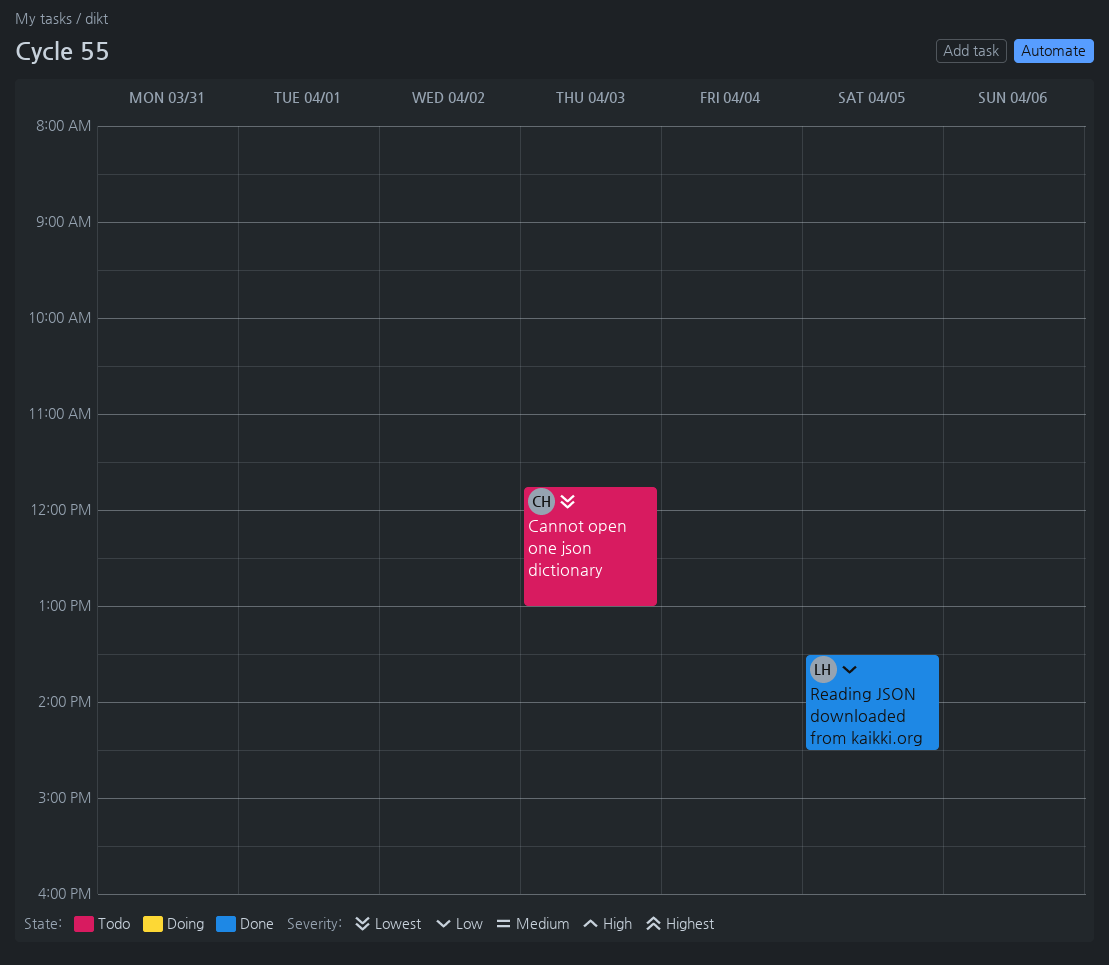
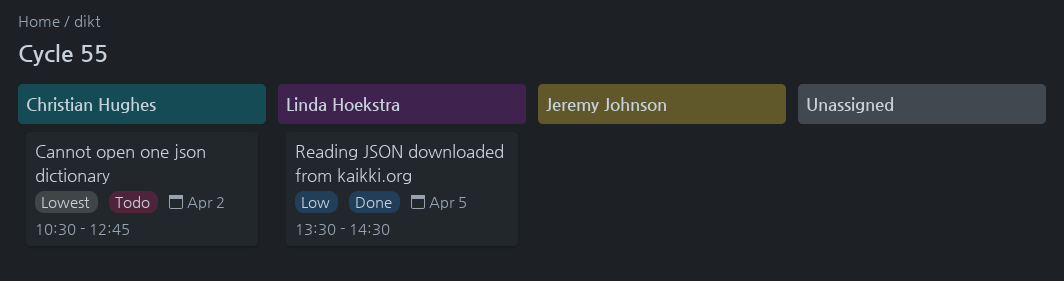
Cannot open one json dictionary, day: Apr 3 -> Apr 2
Cannot open one json dictionary, begins: 11:45 -> 10:30
Cannot open one json dictionary, ends: 13:00 -> 12:45

